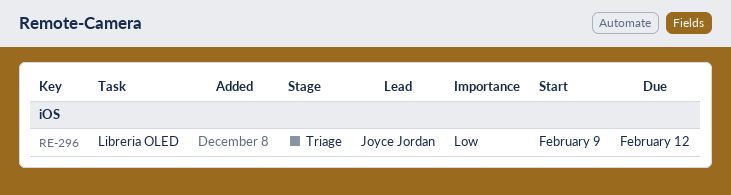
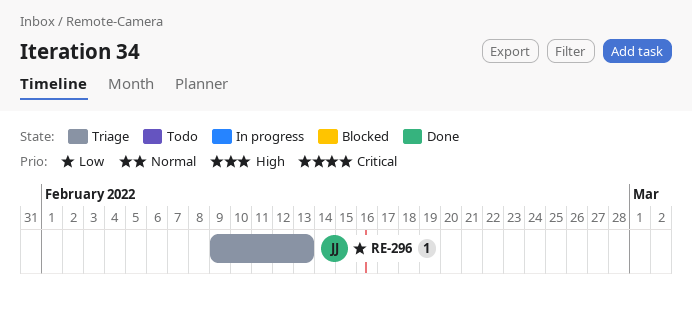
RE-296, due: Feb 12 -> Feb 13

